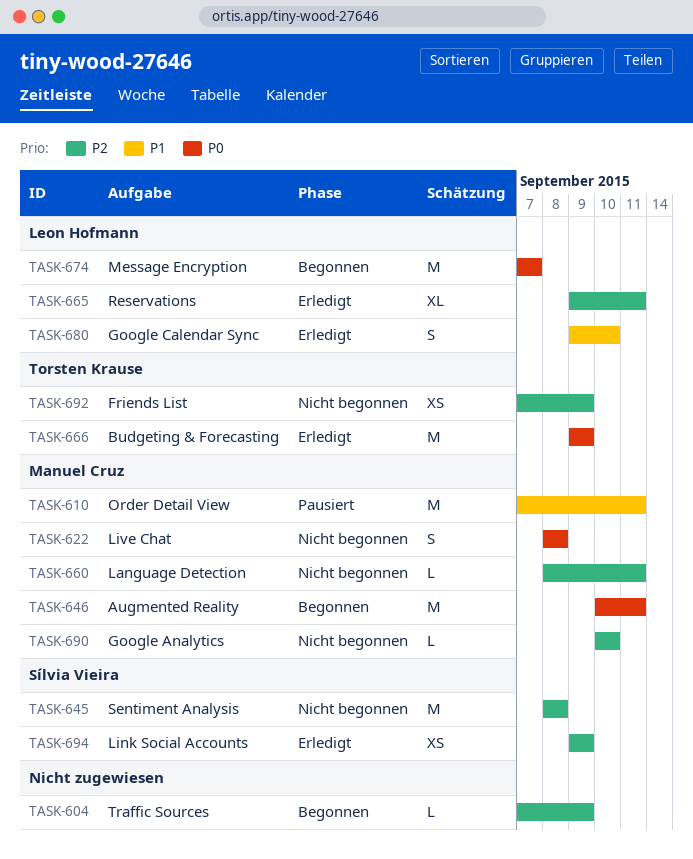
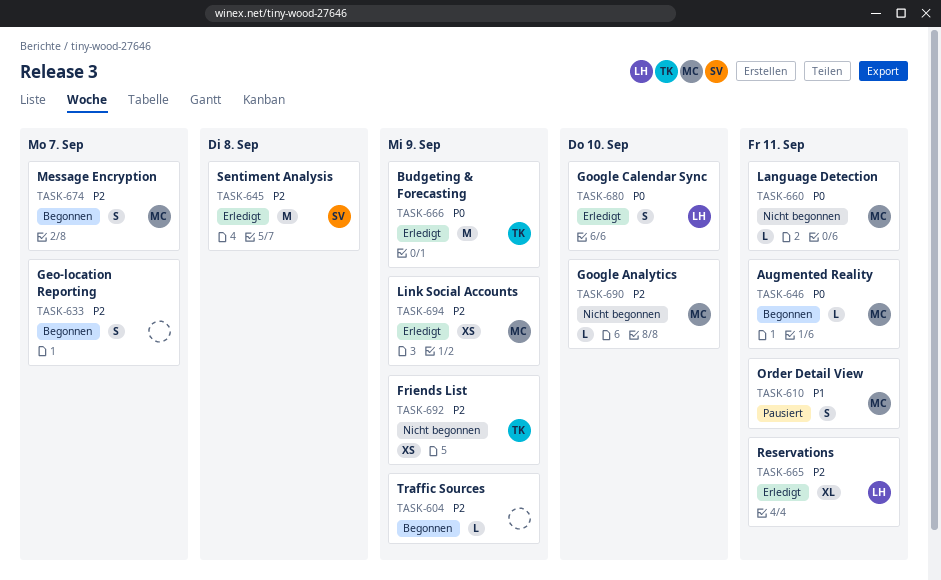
TASK-610, estimate: M -> S
TASK-622: present -> none
TASK-633: none -> present
TASK-645, status: Nicht begonnen -> Erledigt
TASK-646, estimate: M -> L
TASK-660, priority: P2 -> P0
TASK-674, owner: Leon Hofmann -> Manuel Cruz
TASK-674, priority: P0 -> P2
TASK-674, estimate: M -> S
TASK-680, priority: P1 -> P0
TASK-694, owner: Sílvia Vieira -> Manuel Cruz

